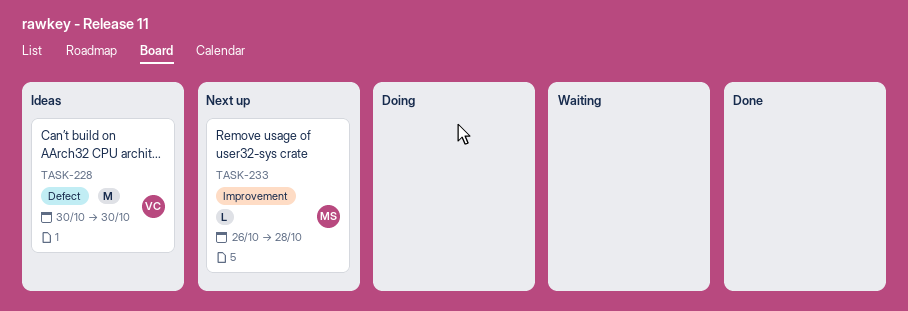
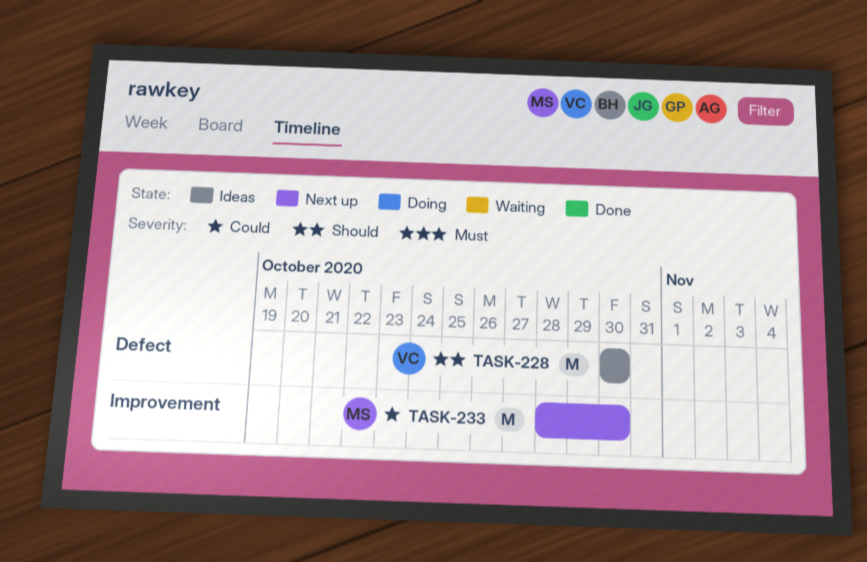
TASK-233, estimate: L -> M
TASK-233, start: Oct 26 -> Oct 28
TASK-233, due: Oct 28 -> Oct 30

